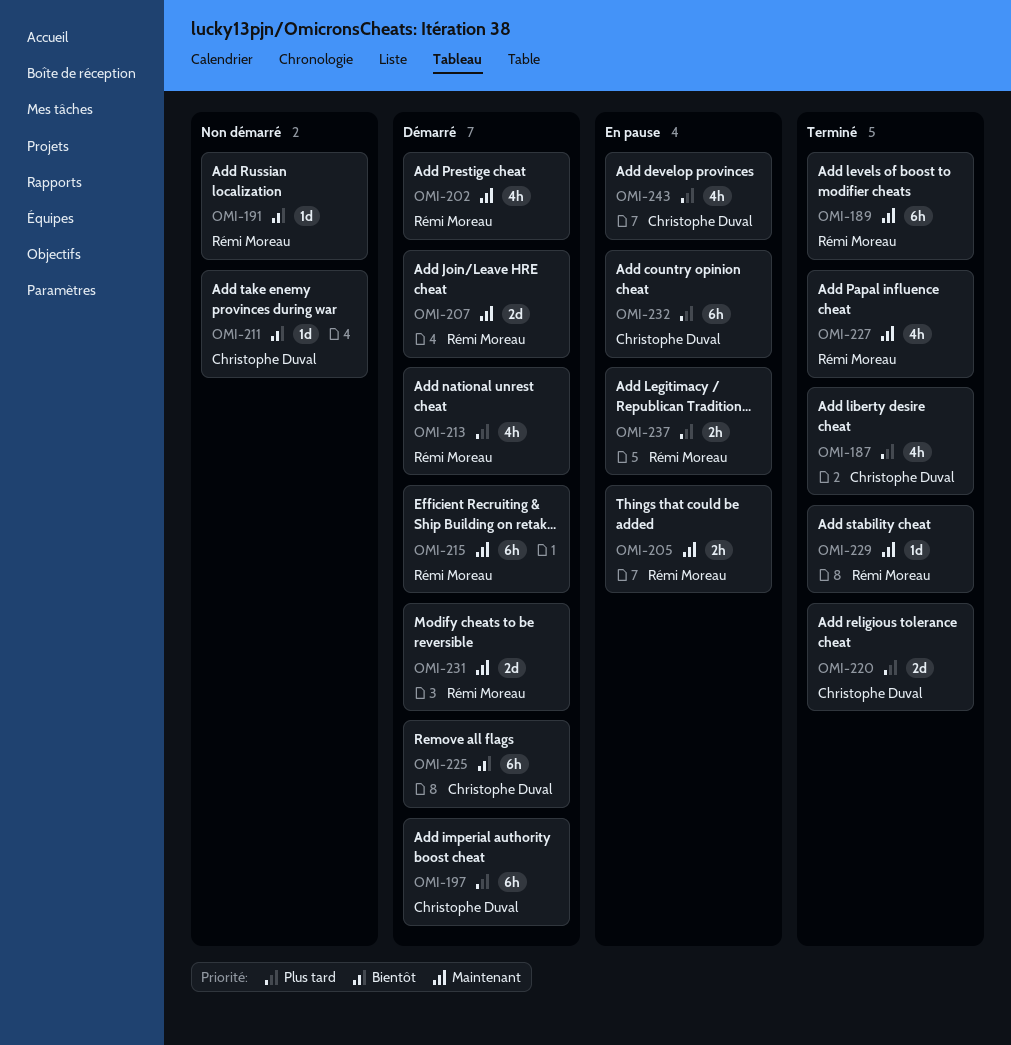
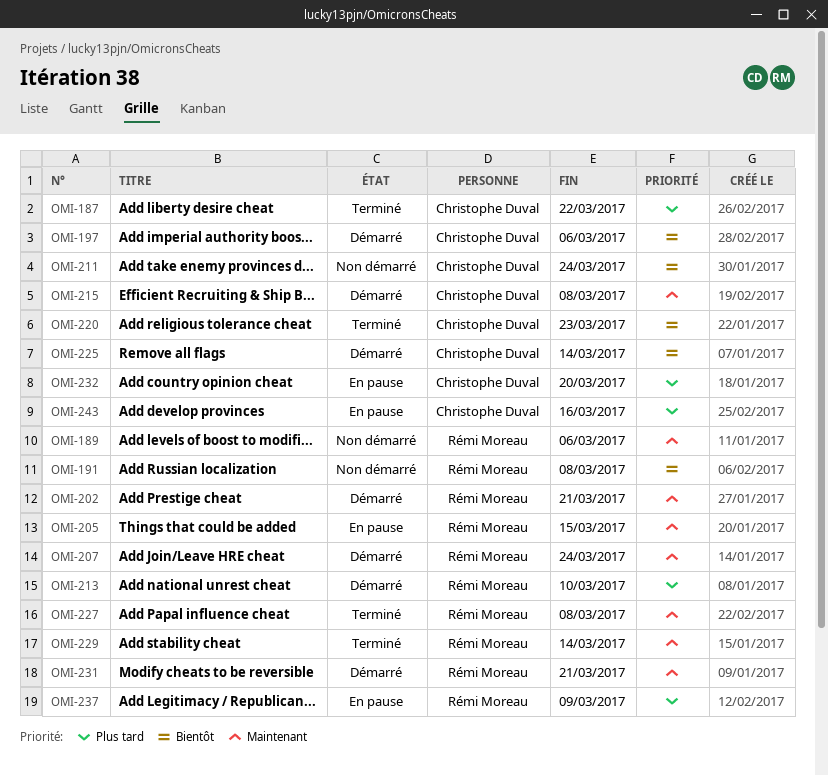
OMI-189, status: Terminé -> Non démarré
OMI-197, priority: Plus tard -> Bientôt
OMI-215, owner: Rémi Moreau -> Christophe Duval
OMI-220, priority: Plus tard -> Bientôt

